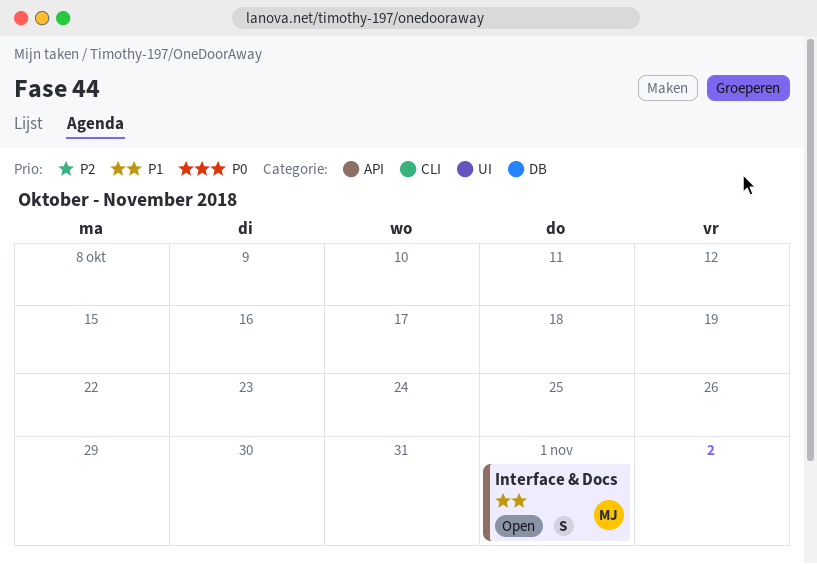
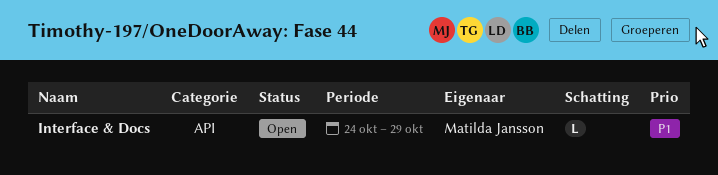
Interface & Docs, estimate: S -> L
Interface & Docs, due: Nov 1 -> Oct 29

